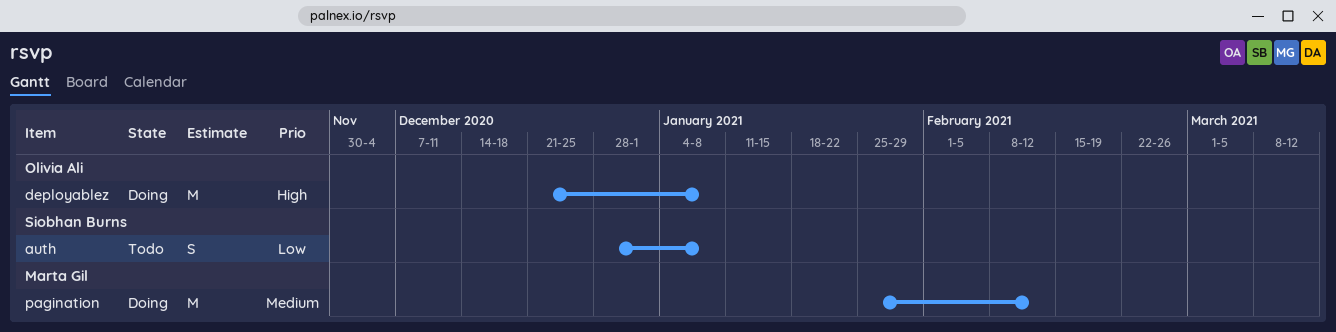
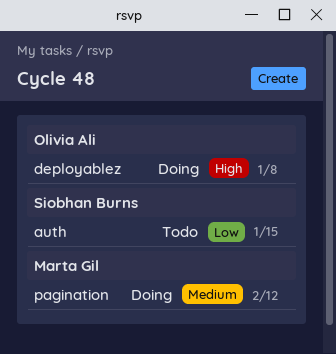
auth, due: Jan 8 -> Jan 15

